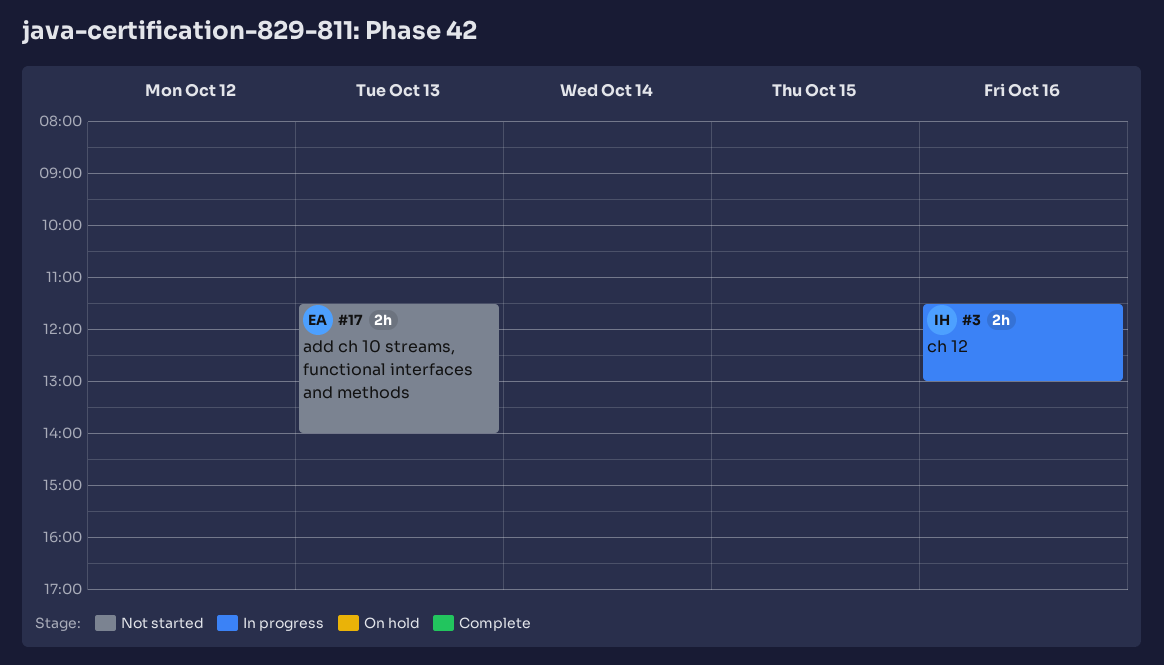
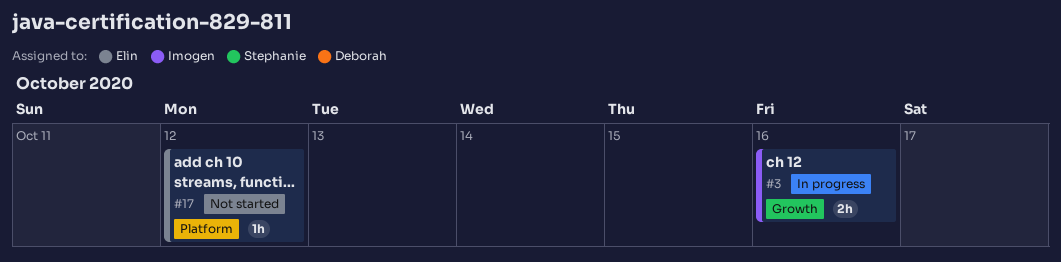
#17, estimate: 2h -> 1h
#17, day: Oct 13 -> Oct 12

